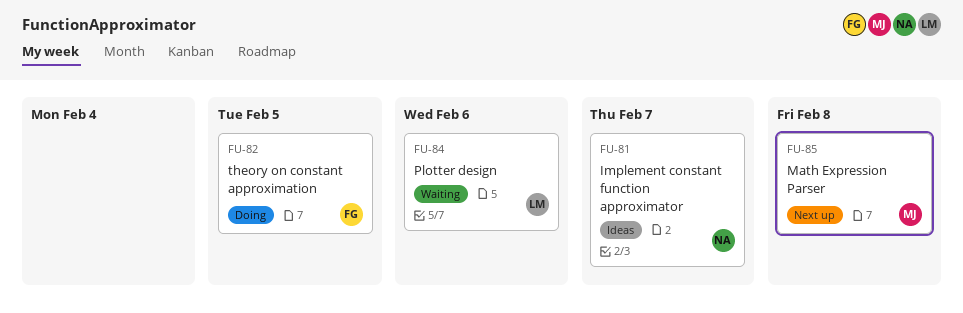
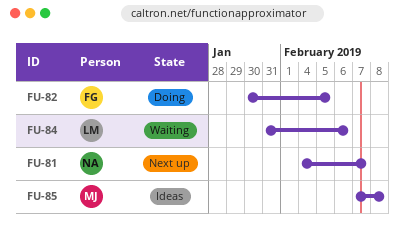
FU-81, status: Ideas -> Next up
FU-85, status: Next up -> Ideas

